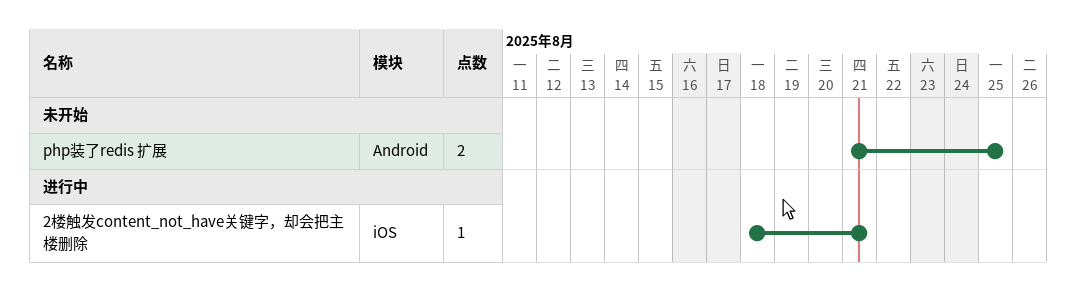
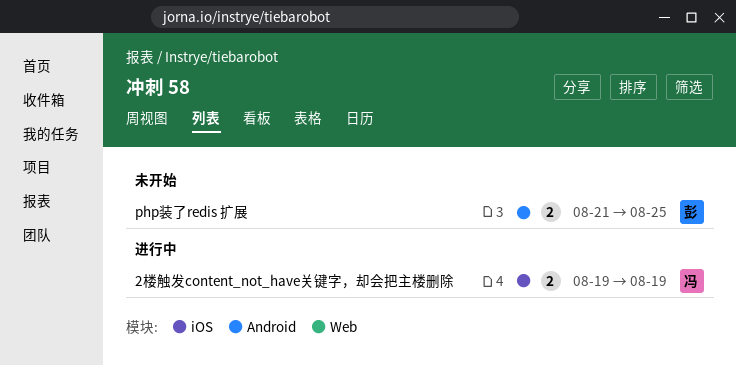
2楼触发content_not_have关键字，却会把主楼删除, estimate: 1 -> 2
2楼触发content_not_have关键字，却会把主楼删除, start: Aug 18 -> Aug 19
2楼触发content_not_have关键字，却会把主楼删除, due: Aug 21 -> Aug 19

